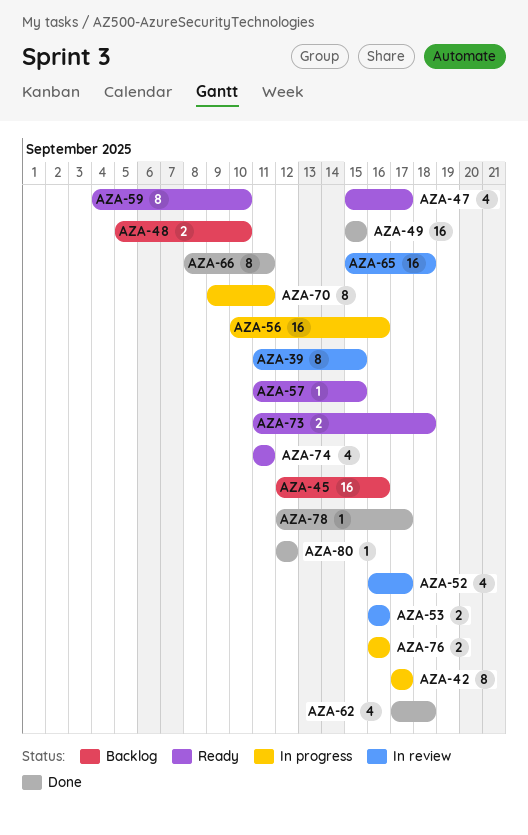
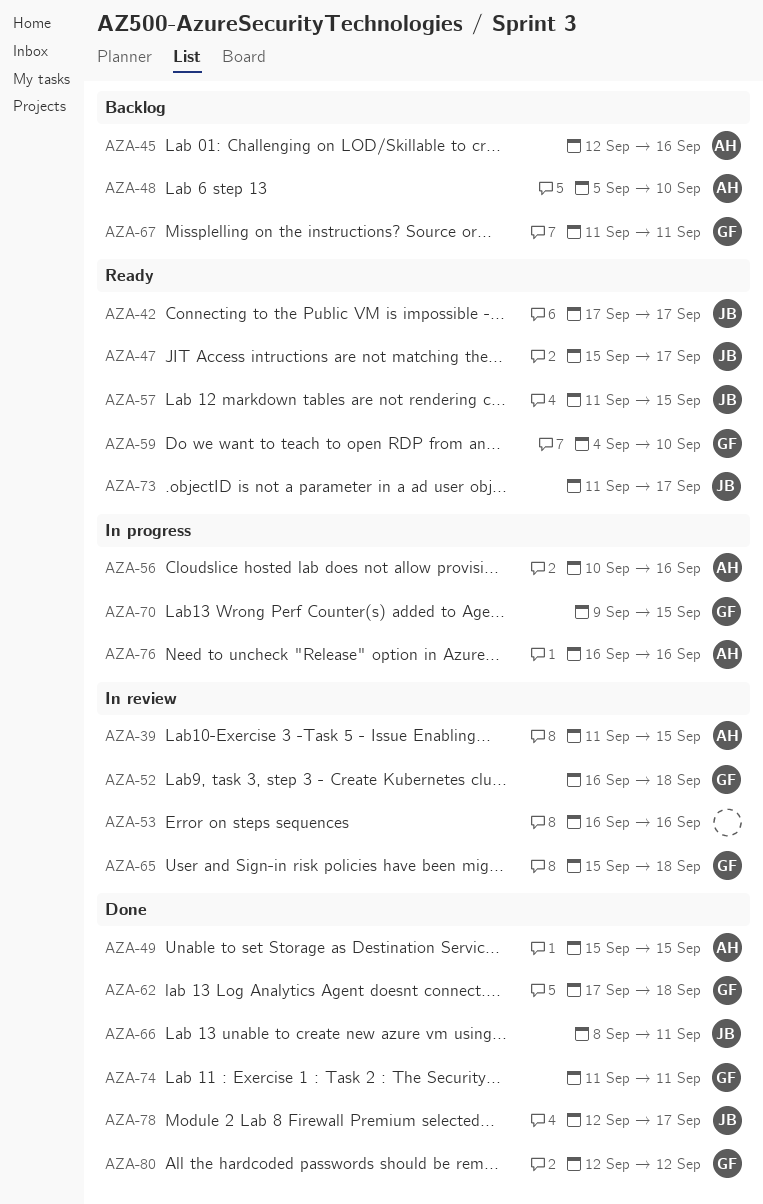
AZA-42, status: In progress -> Ready
AZA-52, due: Sep 17 -> Sep 18
AZA-67: none -> present
AZA-70, due: Sep 11 -> Sep 15
AZA-73, due: Sep 18 -> Sep 17
AZA-74, status: Ready -> Done

